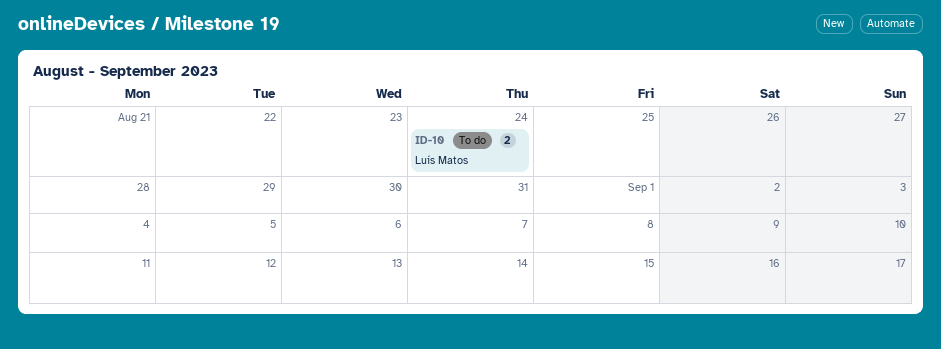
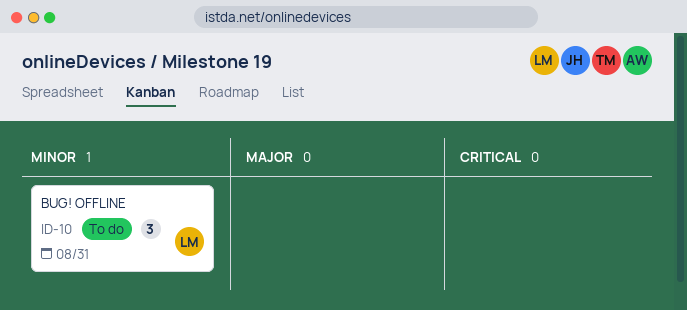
ID-10, estimate: 2 -> 3
ID-10, due: Aug 24 -> Aug 31

